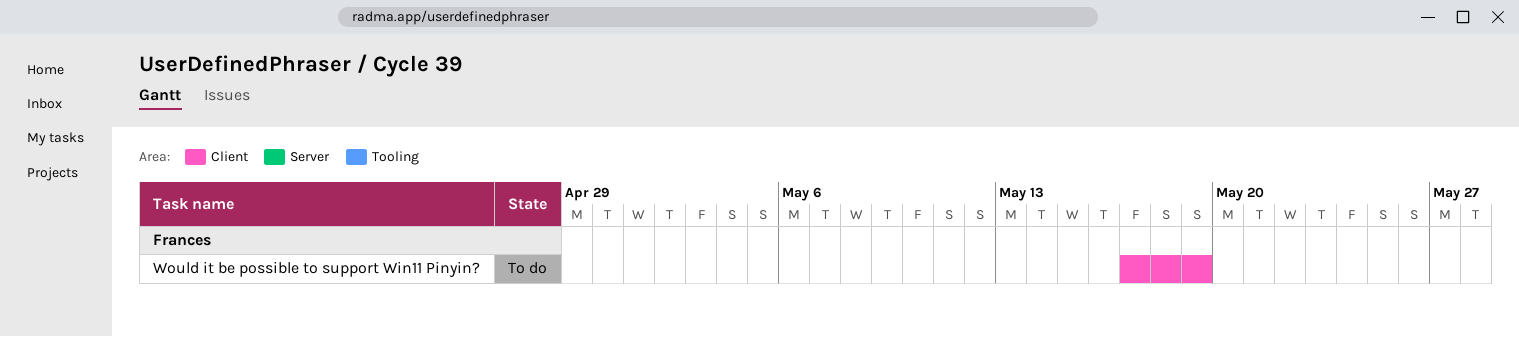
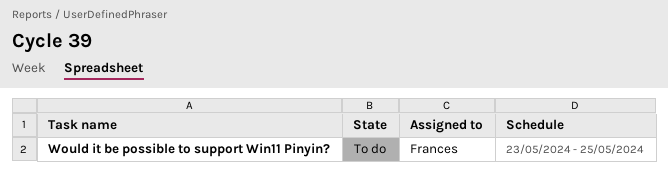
Would it be possible to support Win11 Pinyin?, start: May 17 -> May 23
Would it be possible to support Win11 Pinyin?, due: May 19 -> May 25

